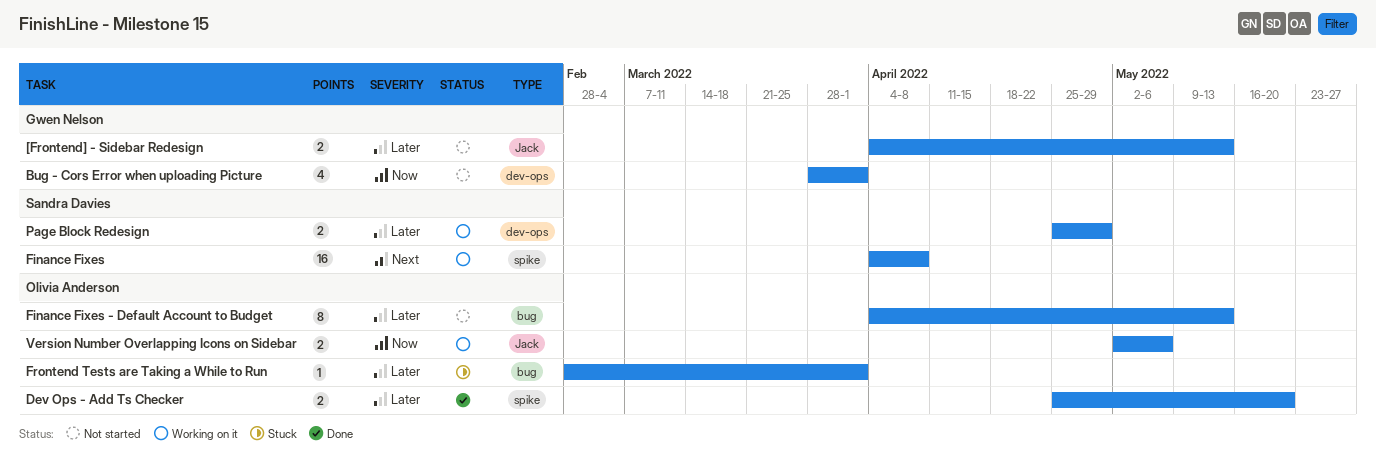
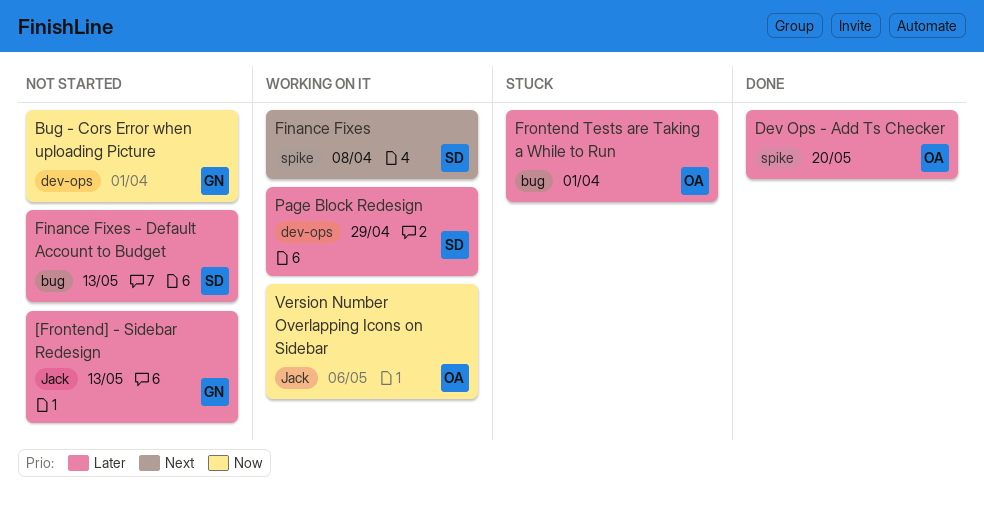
Finance Fixes - Default Account to Budget, owner: Olivia Anderson -> Sandra Davies

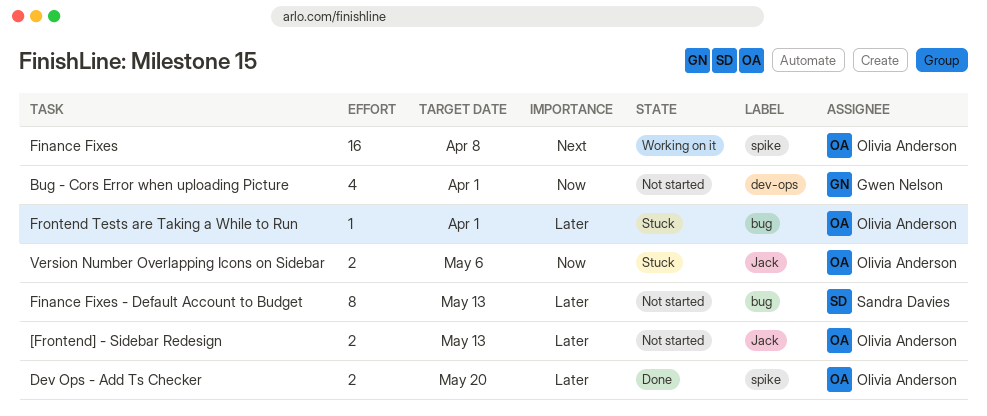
[Frontend] - Sidebar Redesign, owner: Gwen Nelson -> Olivia Anderson
Finance Fixes, owner: Sandra Davies -> Olivia Anderson
Page Block Redesign: present -> none
Version Number Overlapping Icons on Sidebar, status: Working on it -> Stuck

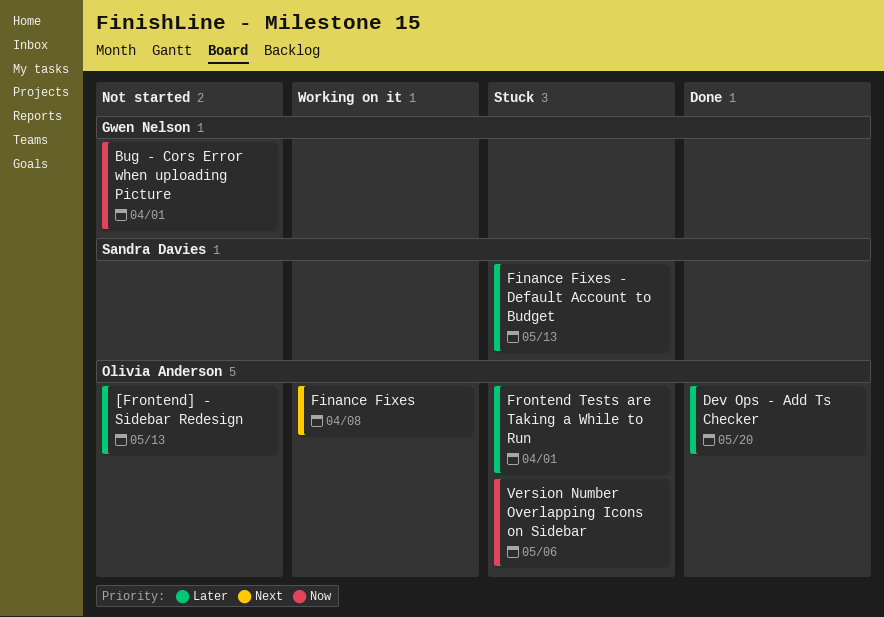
Finance Fixes - Default Account to Budget, status: Not started -> Stuck

